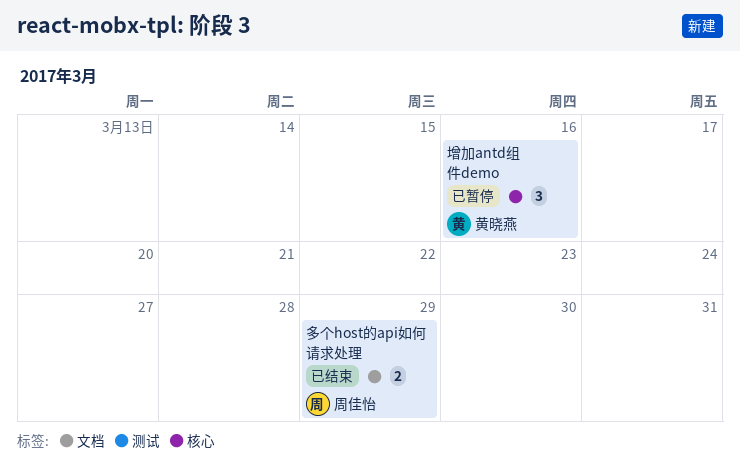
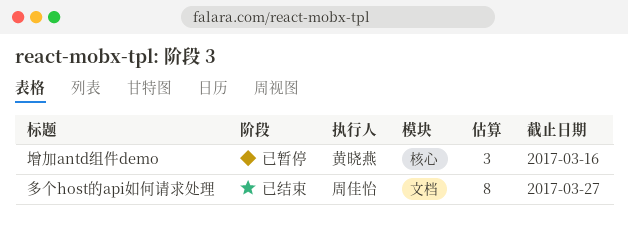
多个host的api如何请求处理, estimate: 2 -> 8
多个host的api如何请求处理, due: Mar 29 -> Mar 27

